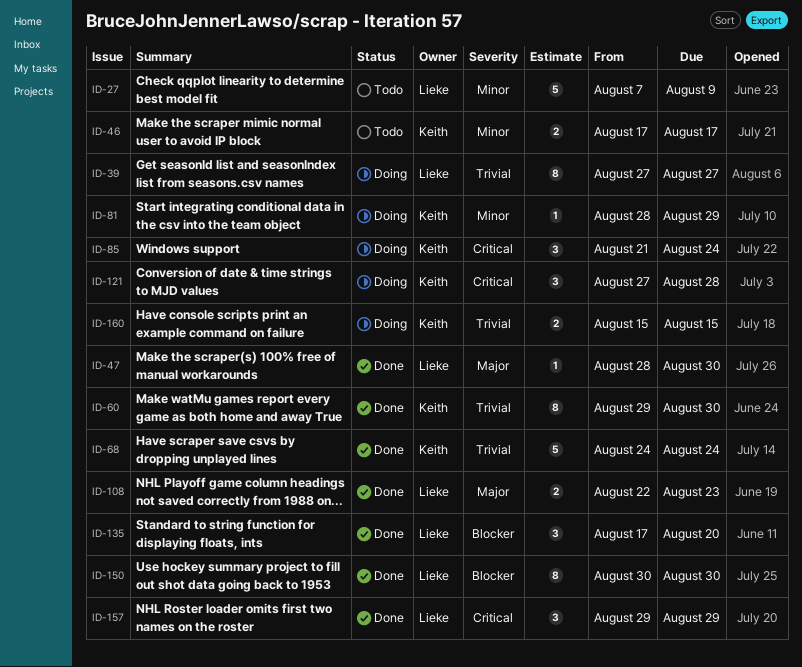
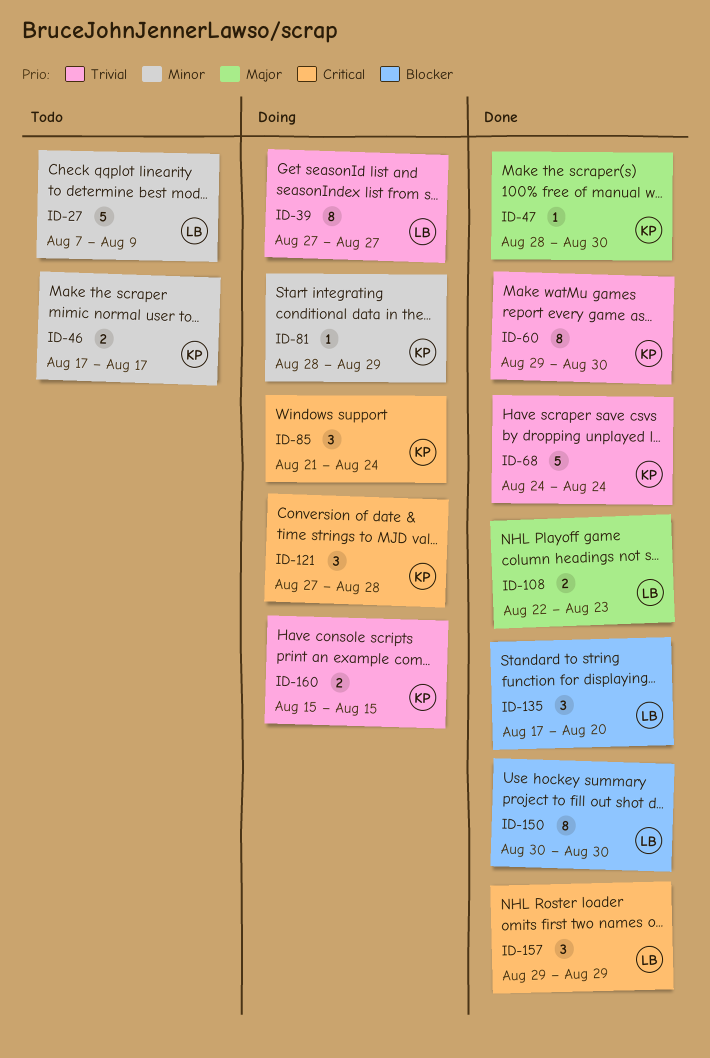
ID-47, owner: Lieke -> Keith

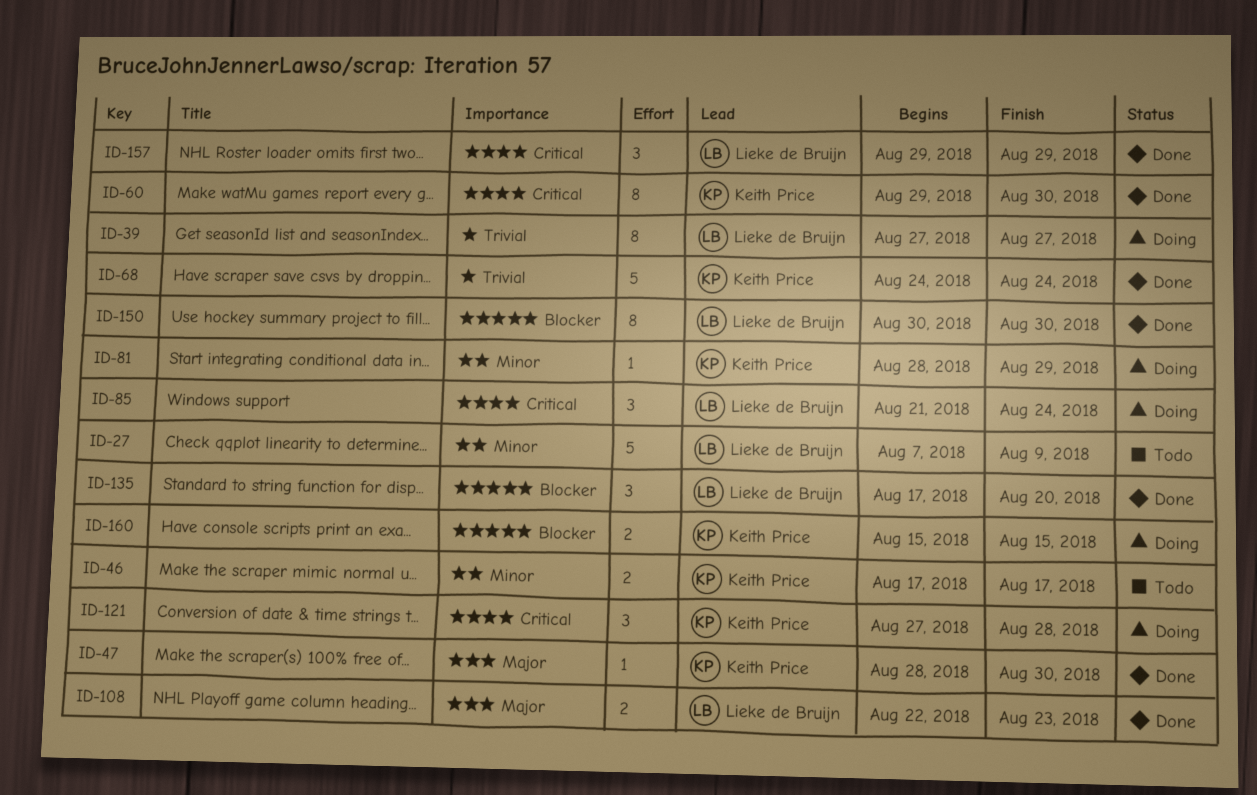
ID-60, priority: Trivial -> Critical
ID-85, owner: Keith Price -> Lieke de Bruijn
ID-160, priority: Trivial -> Blocker

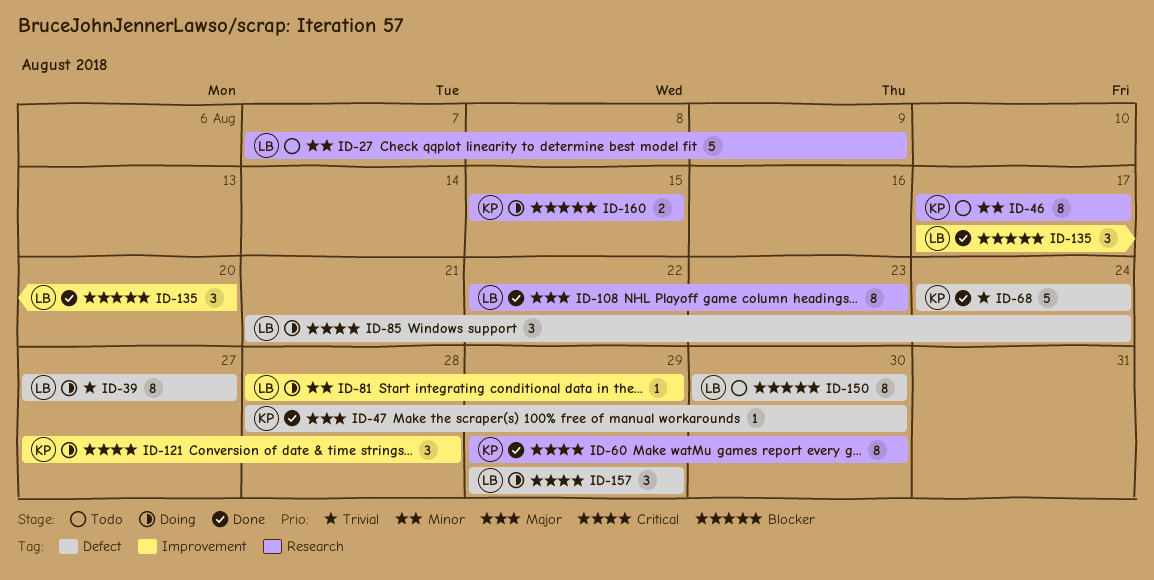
ID-46, estimate: 2 -> 8
ID-81, owner: Keith Price -> Lieke de Bruijn
ID-108, estimate: 2 -> 8
ID-150, status: Done -> Todo
ID-157, status: Done -> Doing

